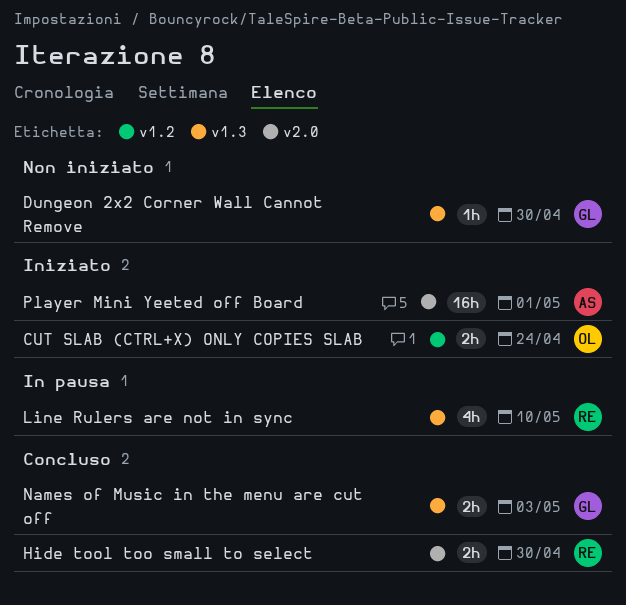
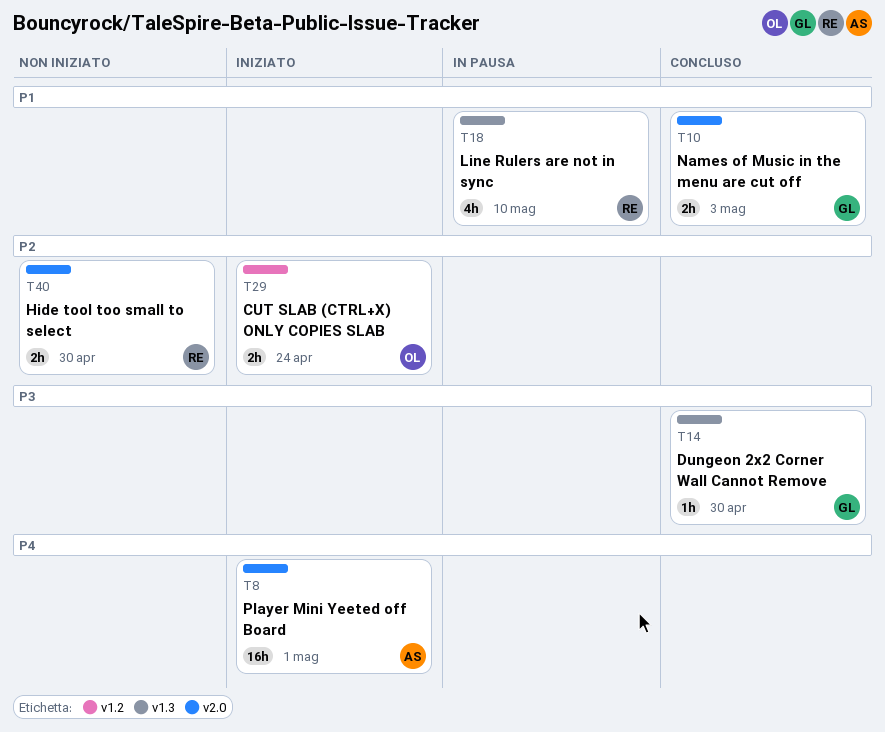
Dungeon 2x2 Corner Wall Cannot Remove, status: Non iniziato -> Concluso
Hide tool too small to select, status: Concluso -> Non iniziato
Names of Music in the menu are cut off, label: v1.3 -> v2.0

